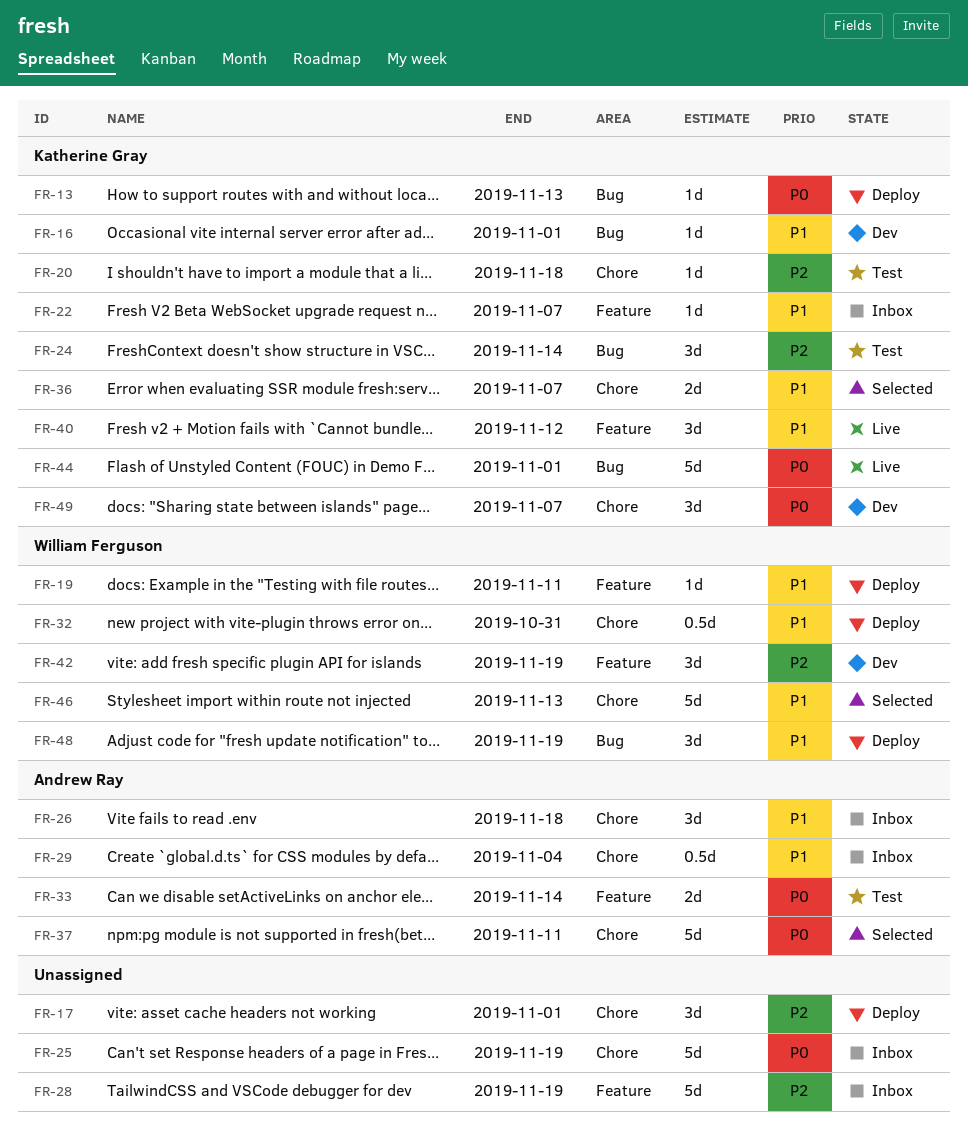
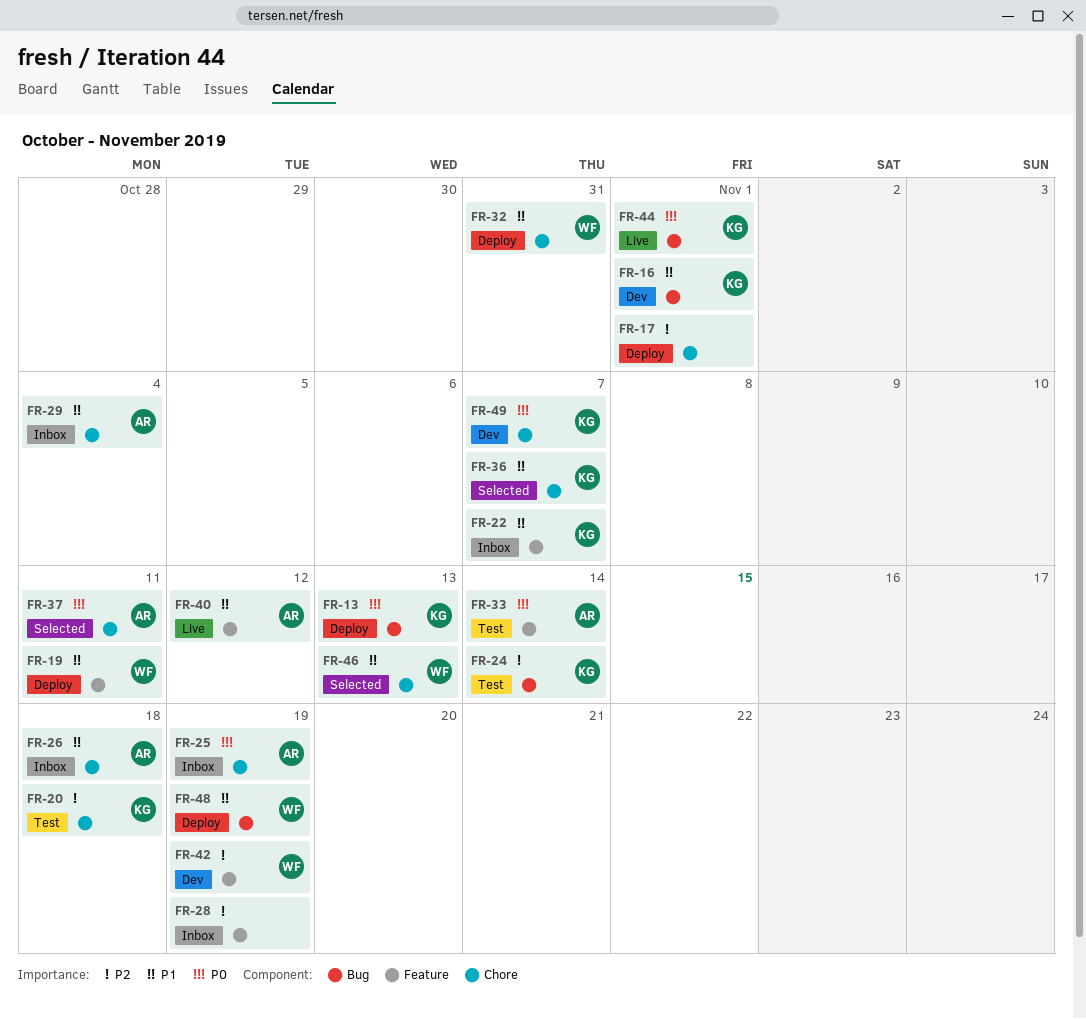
FR-25, owner: none -> Andrew Ray
FR-40, owner: Katherine Gray -> Andrew Ray

